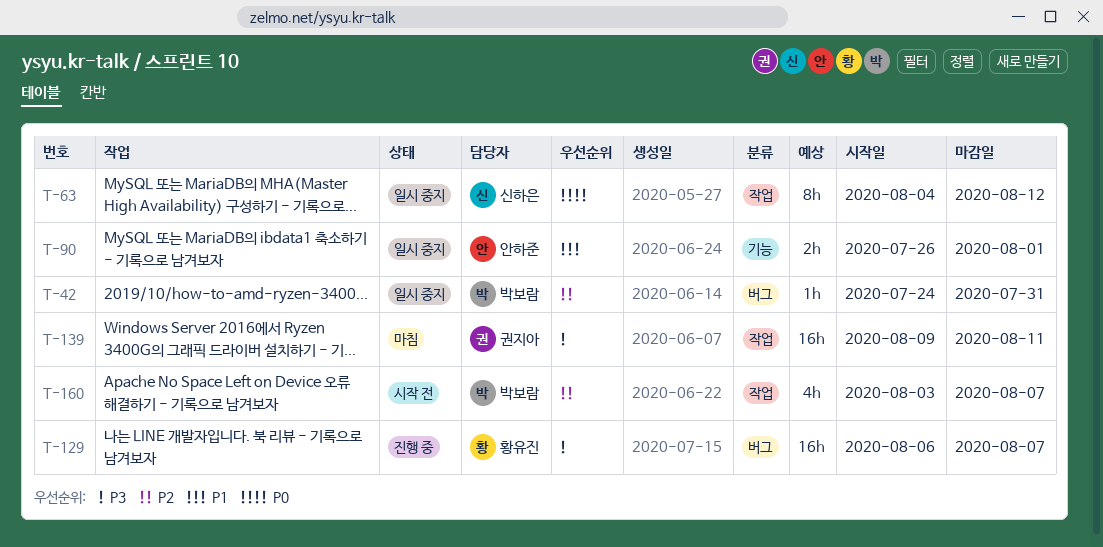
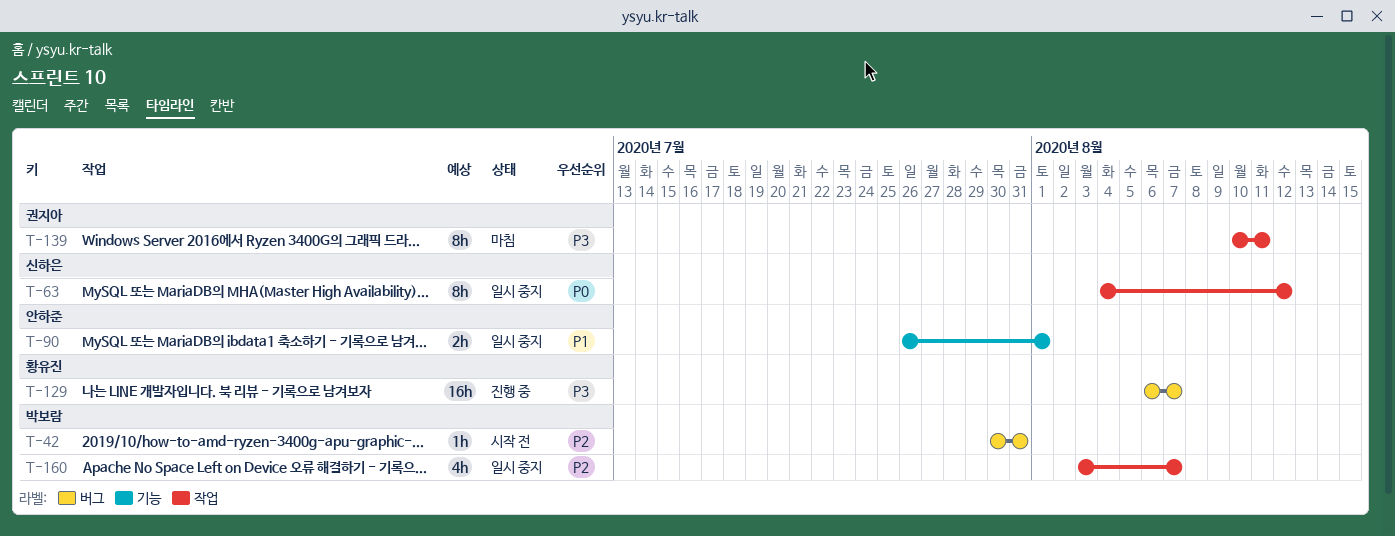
T-42, status: 일시 중지 -> 시작 전
T-42, start: Jul 24 -> Jul 30
T-139, estimate: 16h -> 8h
T-139, start: Aug 9 -> Aug 10
T-160, status: 시작 전 -> 일시 중지

